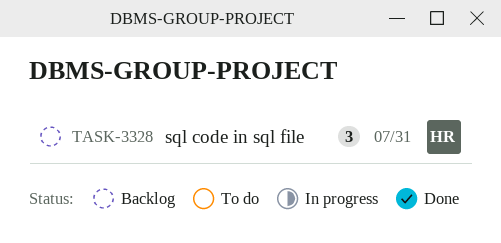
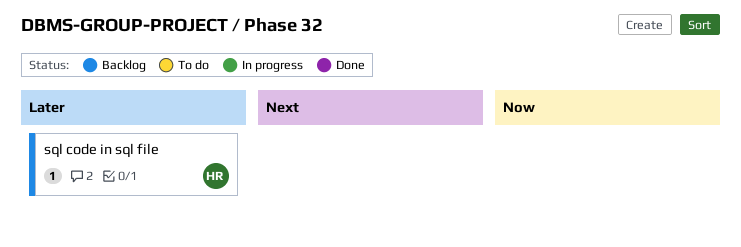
sql code in sql file, estimate: 3 -> 1

